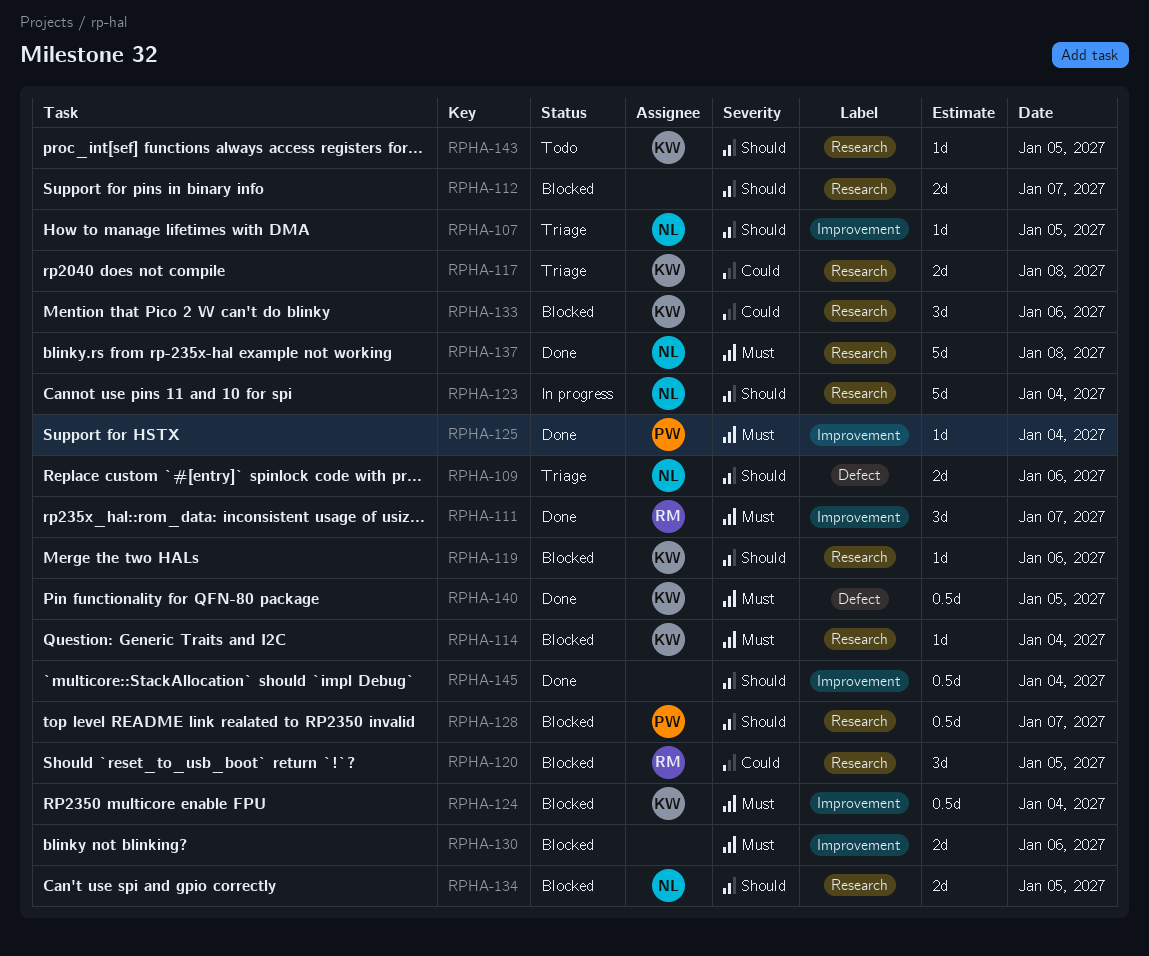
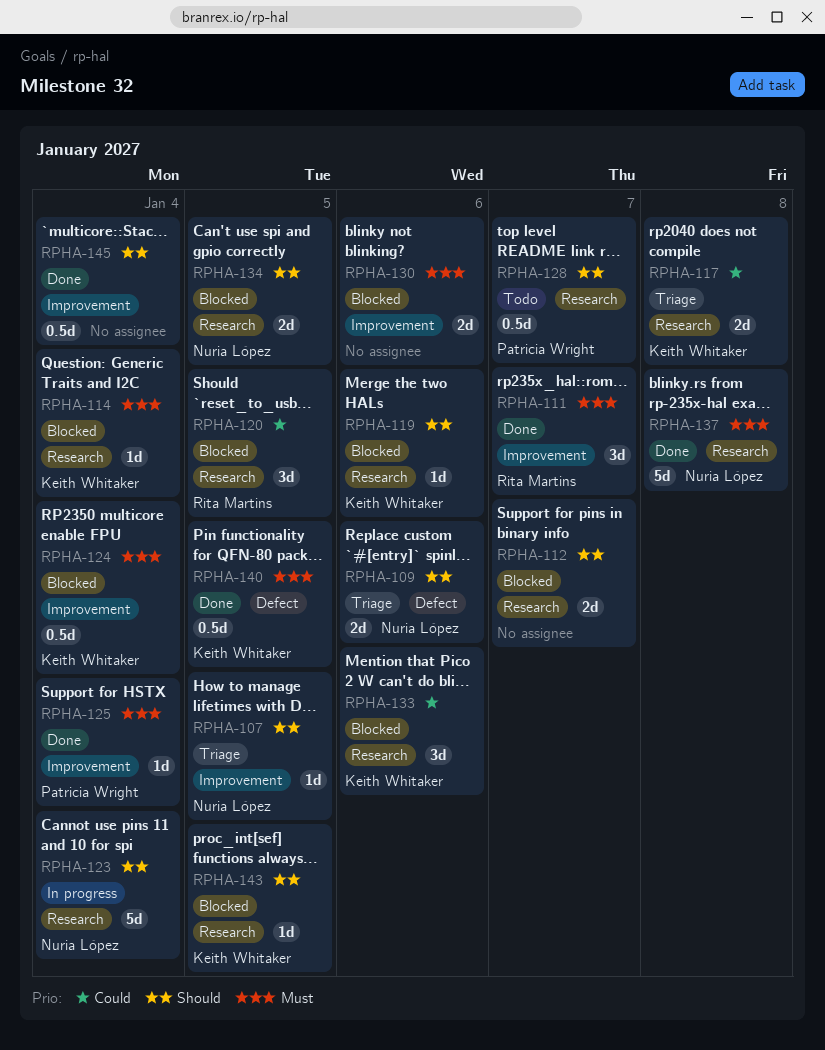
RPHA-128, status: Blocked -> Todo
RPHA-143, status: Todo -> Blocked

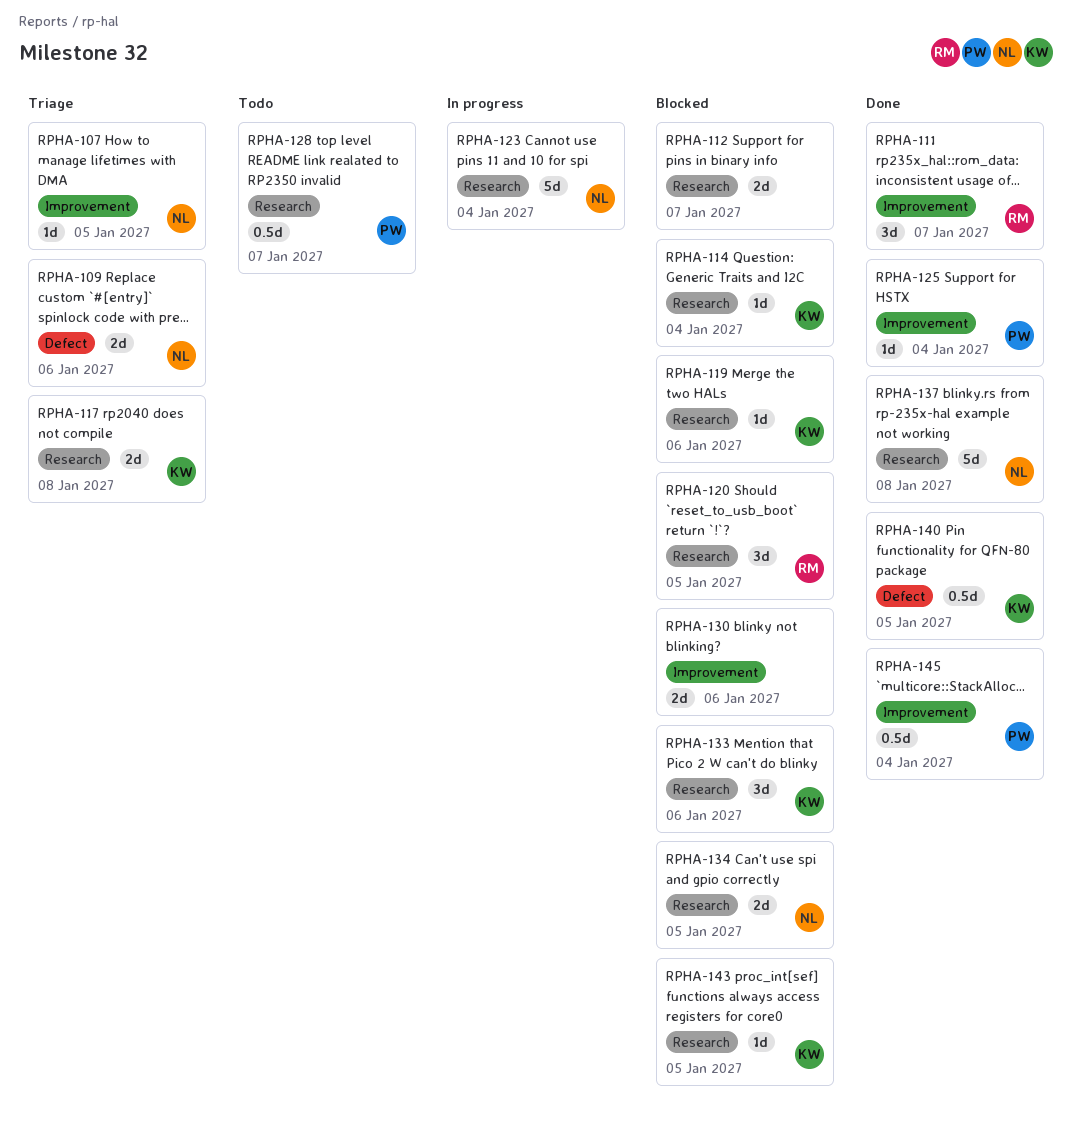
RPHA-124: present -> none
RPHA-145, owner: none -> Patricia Wright

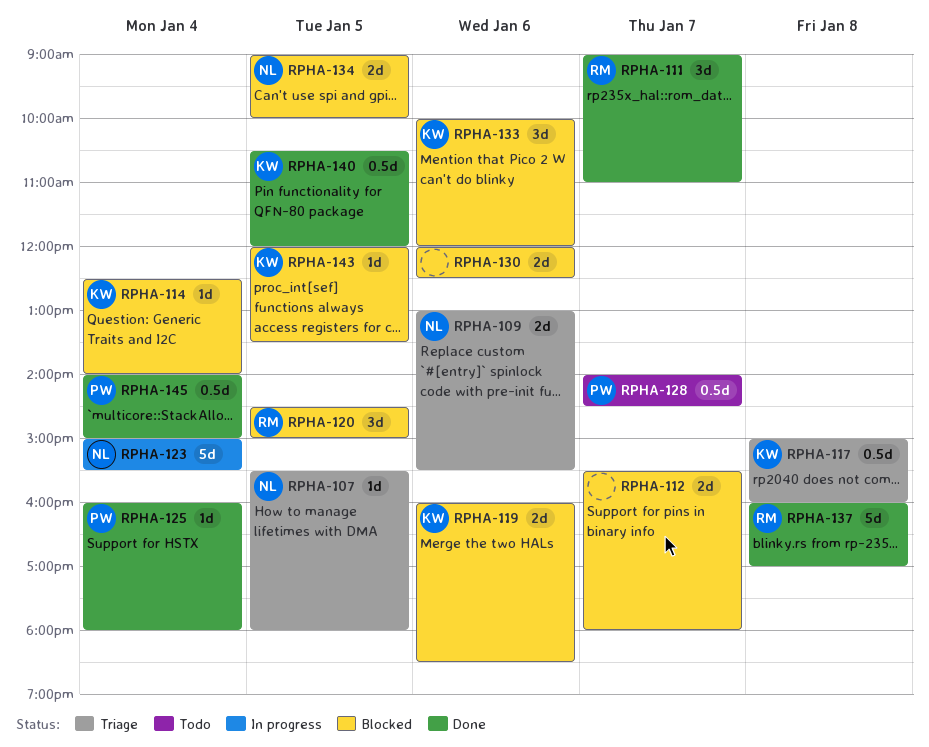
RPHA-117, estimate: 2d -> 0.5d
RPHA-119, estimate: 1d -> 2d
RPHA-137, owner: NL -> RM

